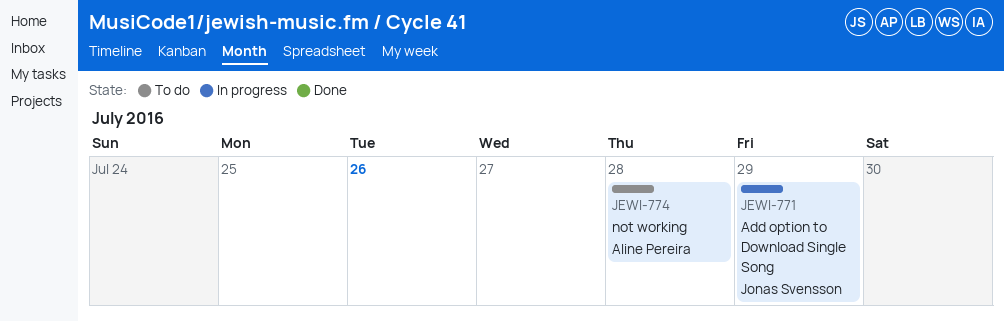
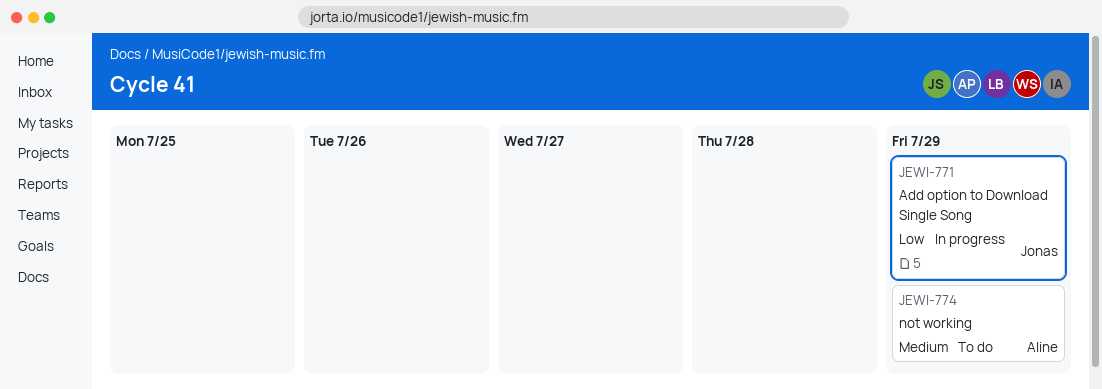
JEWI-774, due: Jul 28 -> Jul 29

